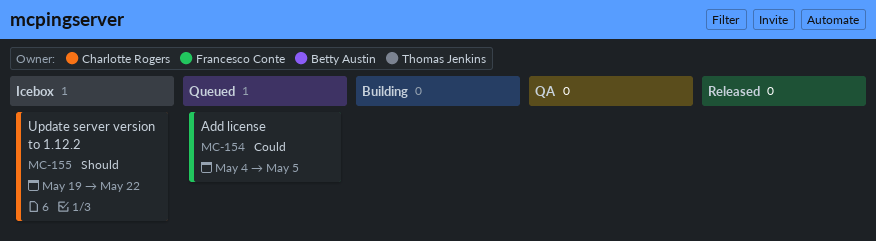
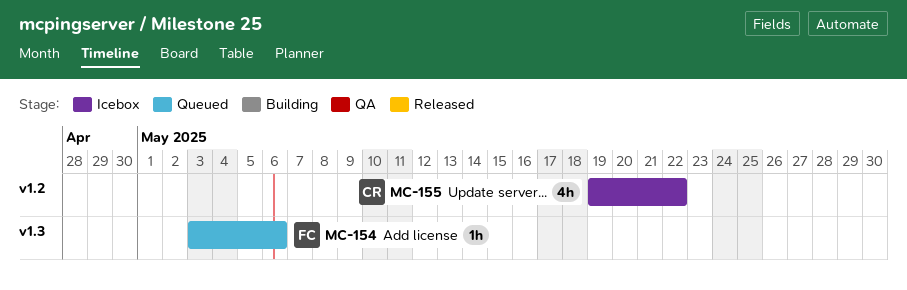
MC-154, start: May 4 -> May 3
MC-154, due: May 5 -> May 6

